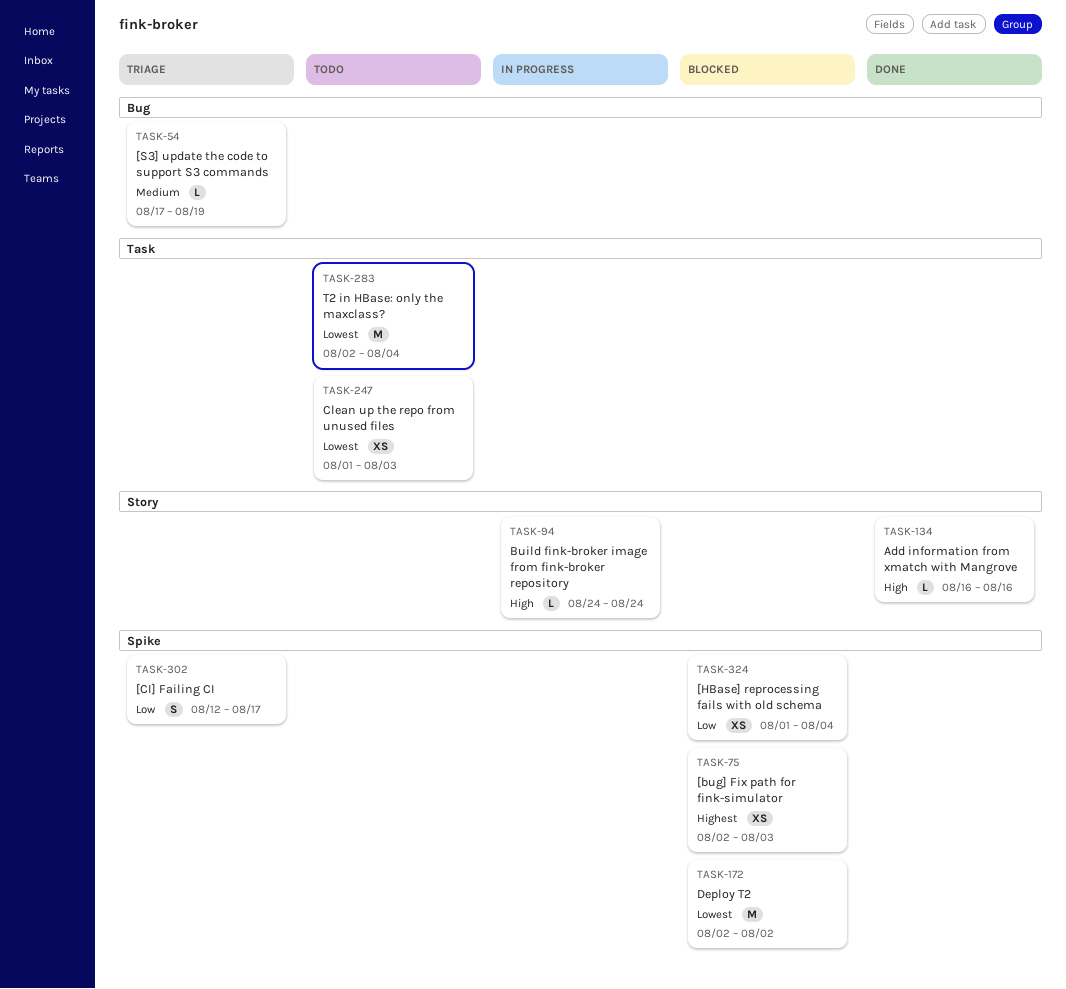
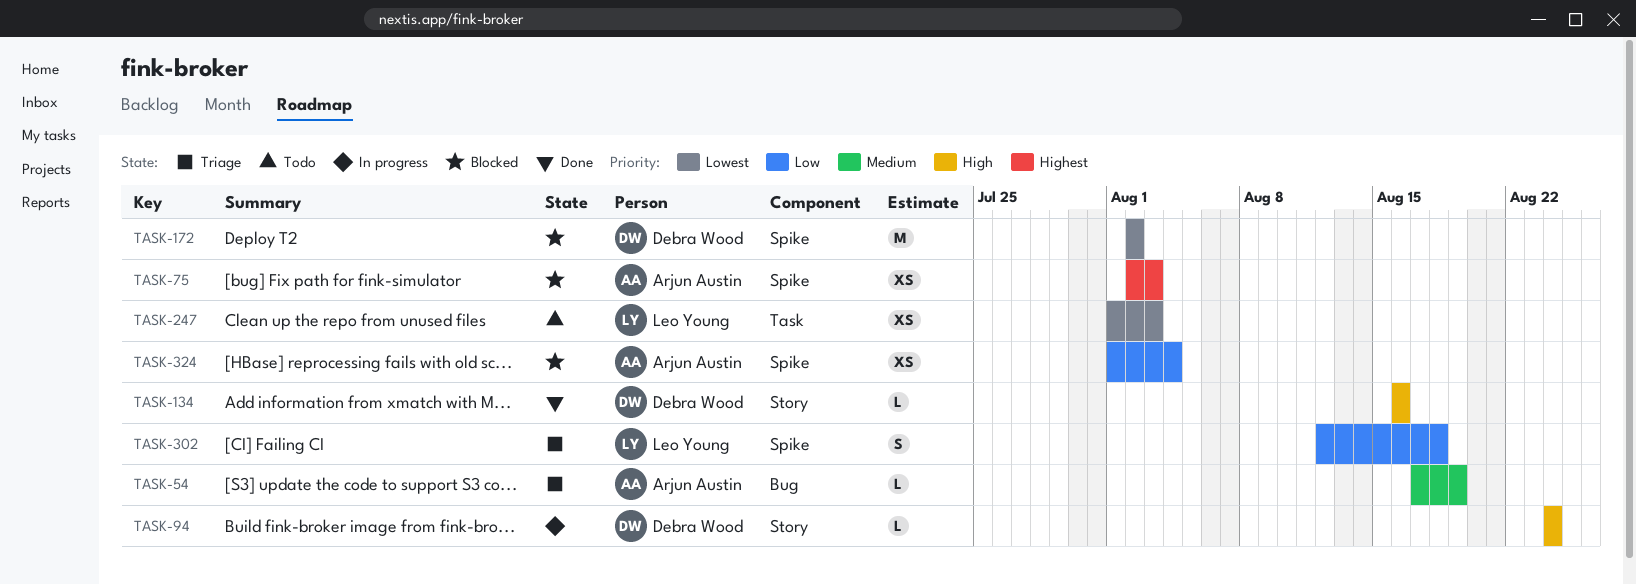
TASK-283: present -> none
TASK-302, due: Aug 17 -> Aug 18

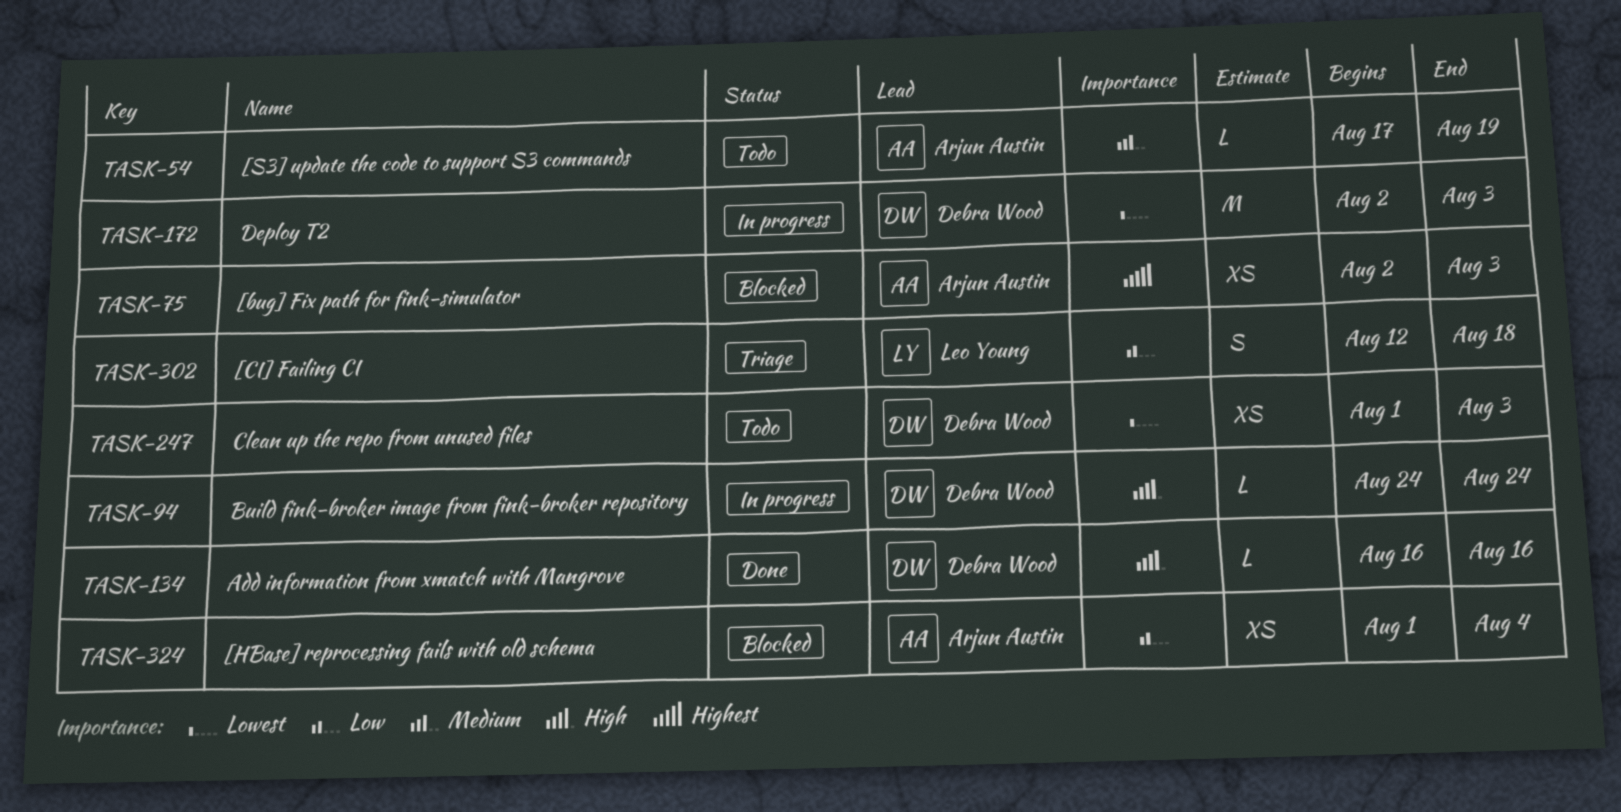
TASK-54, status: Triage -> Todo
TASK-172, status: Blocked -> In progress
TASK-172, due: Aug 2 -> Aug 3
TASK-247, owner: Leo Young -> Debra Wood

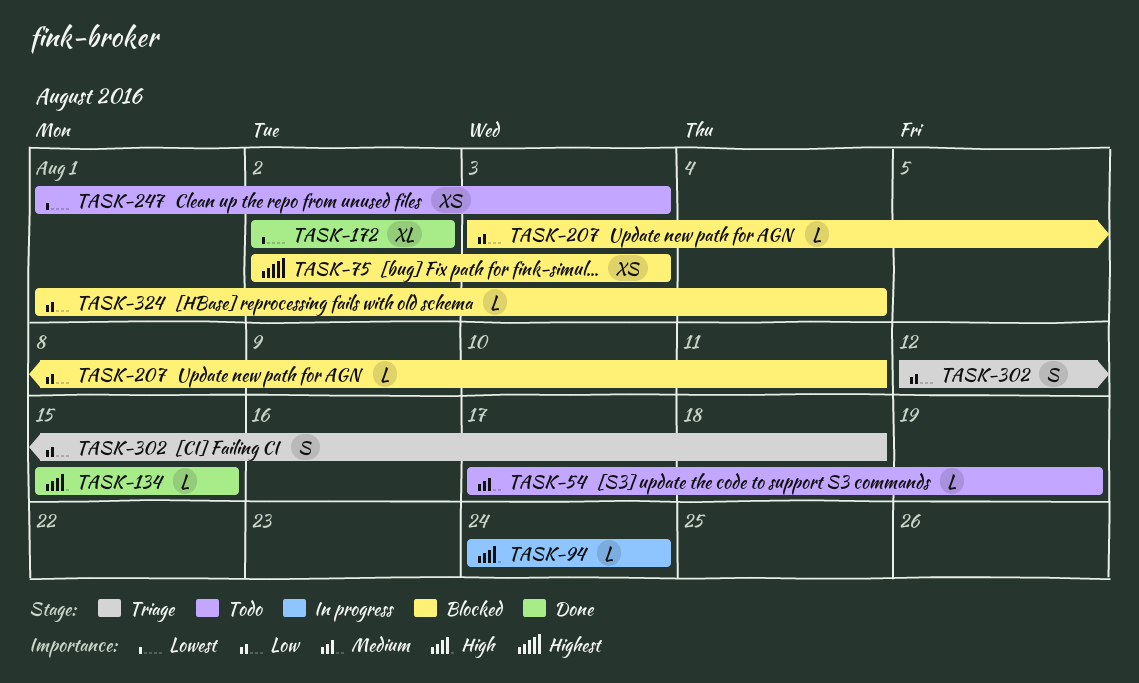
TASK-134, start: Aug 16 -> Aug 15
TASK-134, due: Aug 16 -> Aug 15
TASK-172, status: In progress -> Done
TASK-172, estimate: M -> XL
TASK-172, due: Aug 3 -> Aug 2
TASK-207: none -> present
TASK-324, estimate: XS -> L

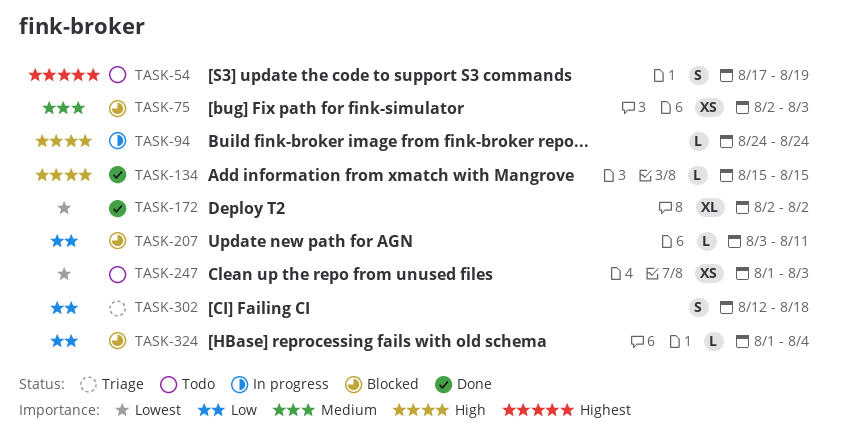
TASK-54, priority: Medium -> Highest
TASK-54, estimate: L -> S
TASK-75, priority: Highest -> Medium

